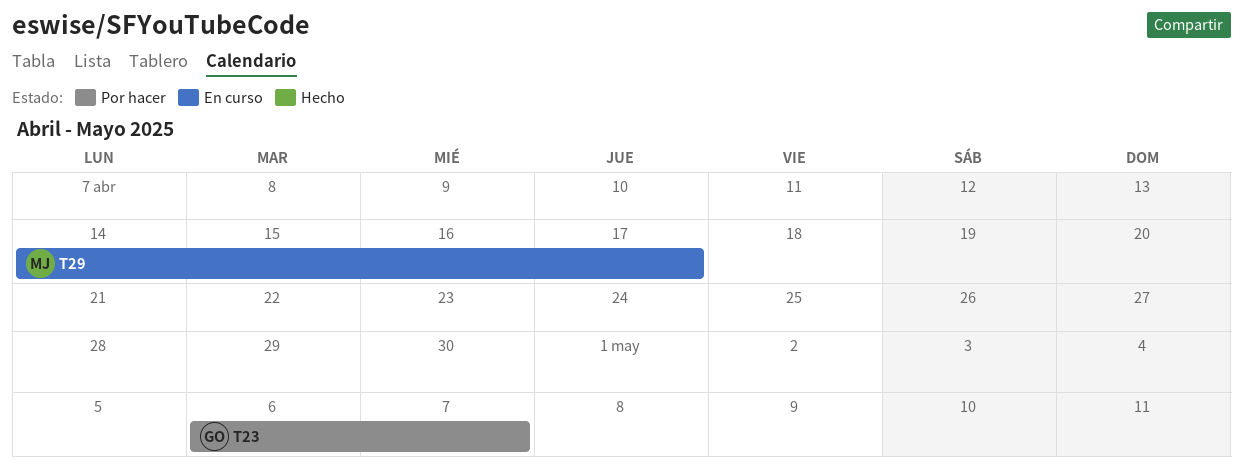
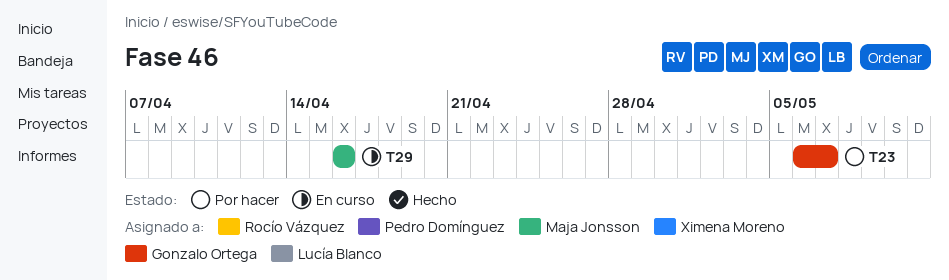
T29, start: Apr 14 -> Apr 16
T29, due: Apr 17 -> Apr 16

